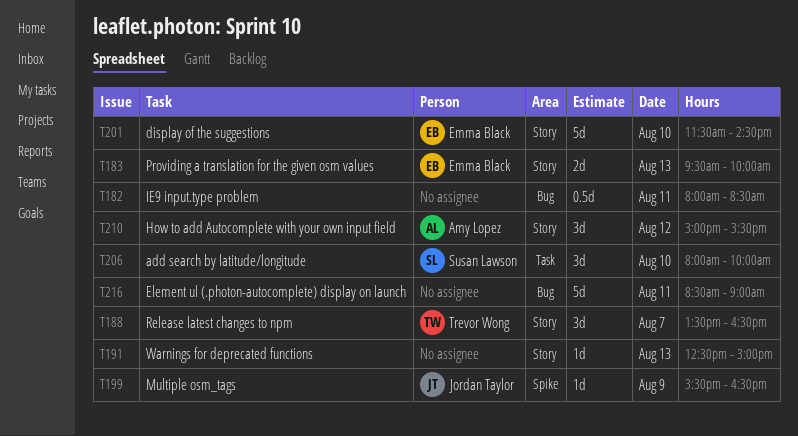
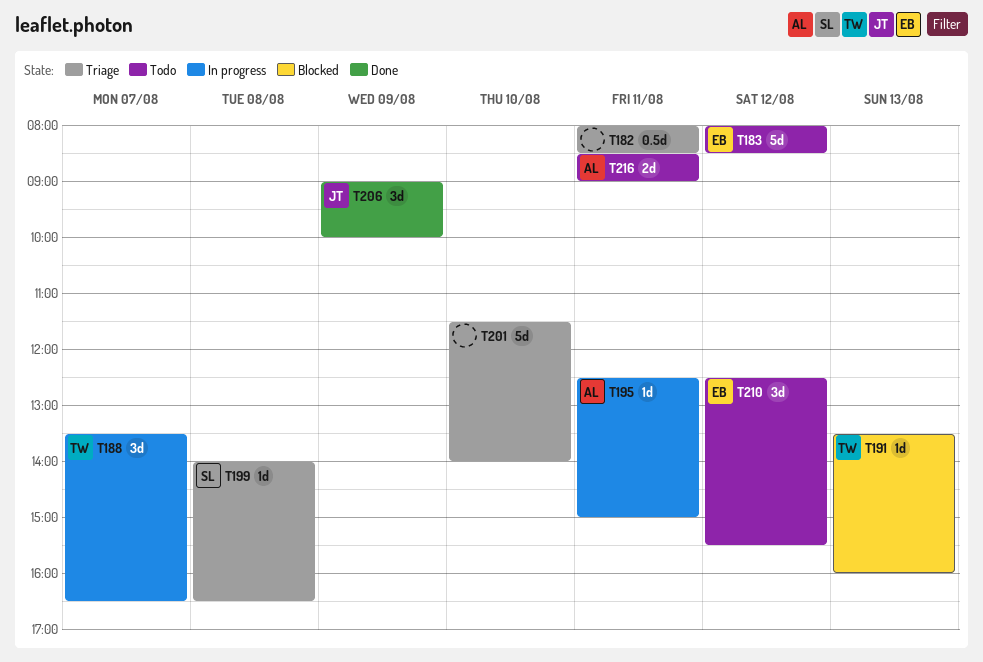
T183, estimate: 2d -> 5d
T183, day: Aug 13 -> Aug 12
T183, begins: 09:30 -> 08:00
T183, ends: 10:00 -> 08:30
T191, owner: none -> Trevor Wong
T191, begins: 12:30 -> 13:30
T191, ends: 15:00 -> 16:00
T195: none -> present
T199, owner: Jordan Taylor -> Susan Lawson
T199, day: Aug 9 -> Aug 8
T199, begins: 15:30 -> 14:00
T201, owner: Emma Black -> none
T201, ends: 14:30 -> 14:00
T206, owner: Susan Lawson -> Jordan Taylor
T206, day: Aug 10 -> Aug 9
T206, begins: 08:00 -> 09:00
T210, owner: Amy Lopez -> Emma Black
T210, begins: 15:00 -> 12:30
T216, owner: none -> Amy Lopez
T216, estimate: 5d -> 2d

